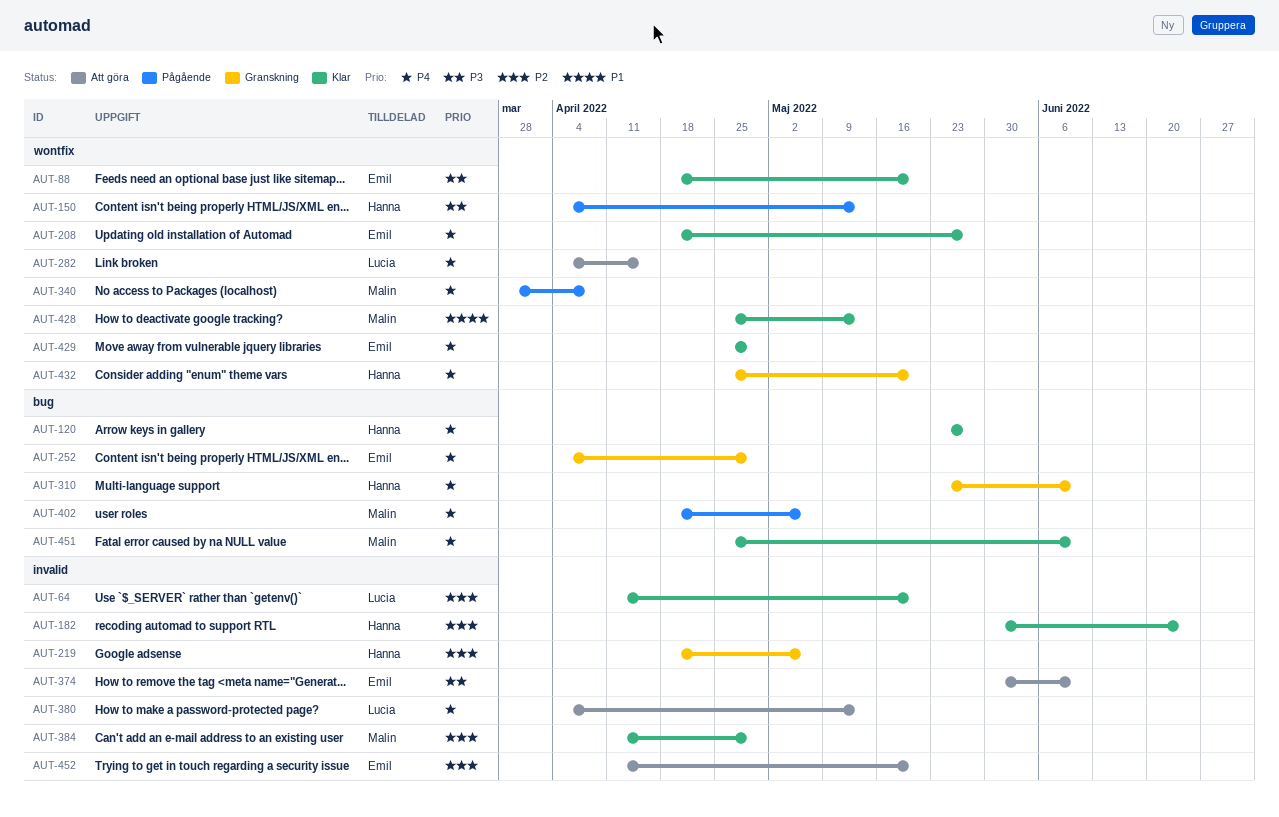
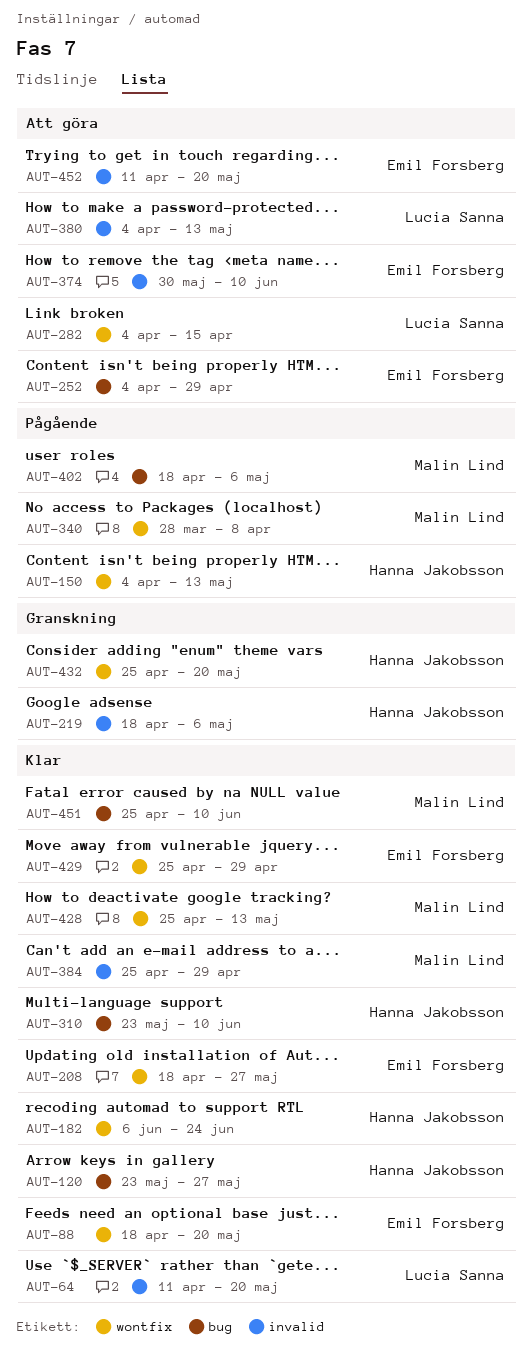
AUT-182, label: invalid -> wontfix
AUT-182, start: May 30 -> Jun 6
AUT-252, status: Granskning -> Att göra
AUT-310, status: Granskning -> Klar
AUT-384, start: Apr 11 -> Apr 25

